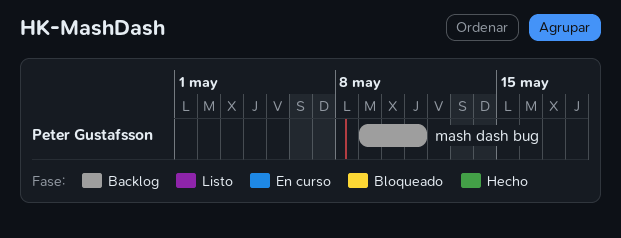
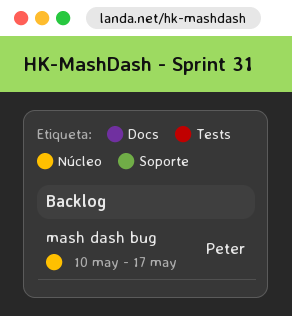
mash dash bug, start: May 9 -> May 10
mash dash bug, due: May 11 -> May 17

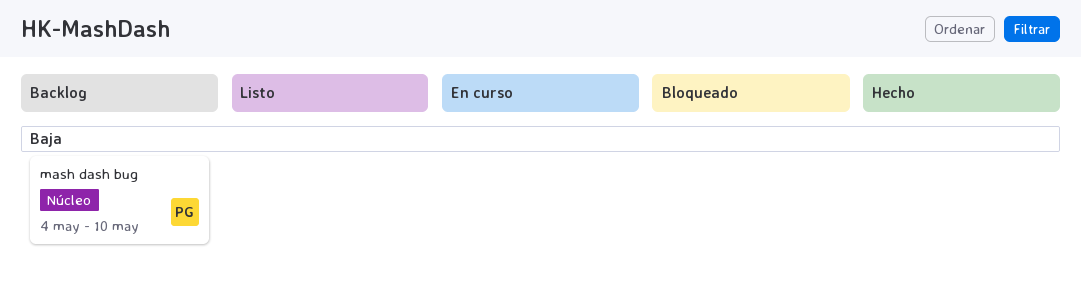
mash dash bug, start: May 10 -> May 4
mash dash bug, due: May 17 -> May 10

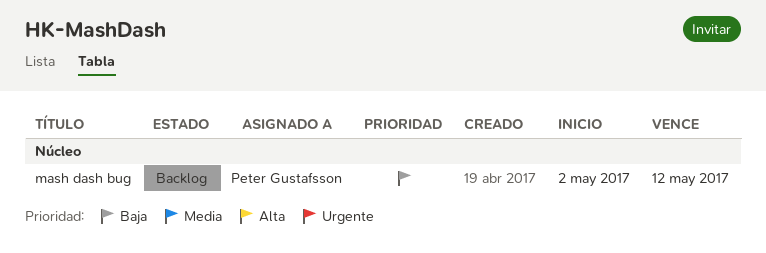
mash dash bug, start: May 4 -> May 2
mash dash bug, due: May 10 -> May 12

